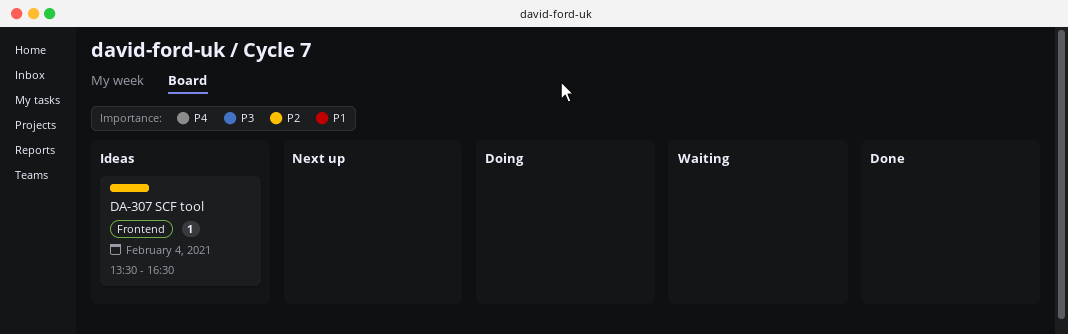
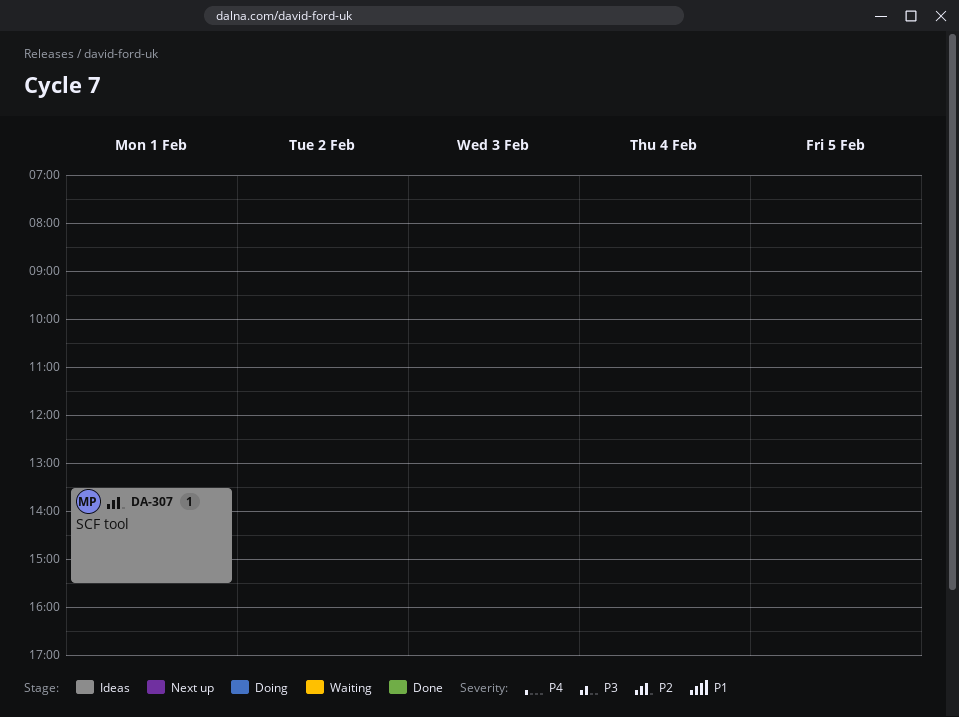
DA-307, day: Feb 4 -> Feb 1
DA-307, ends: 16:30 -> 15:30

